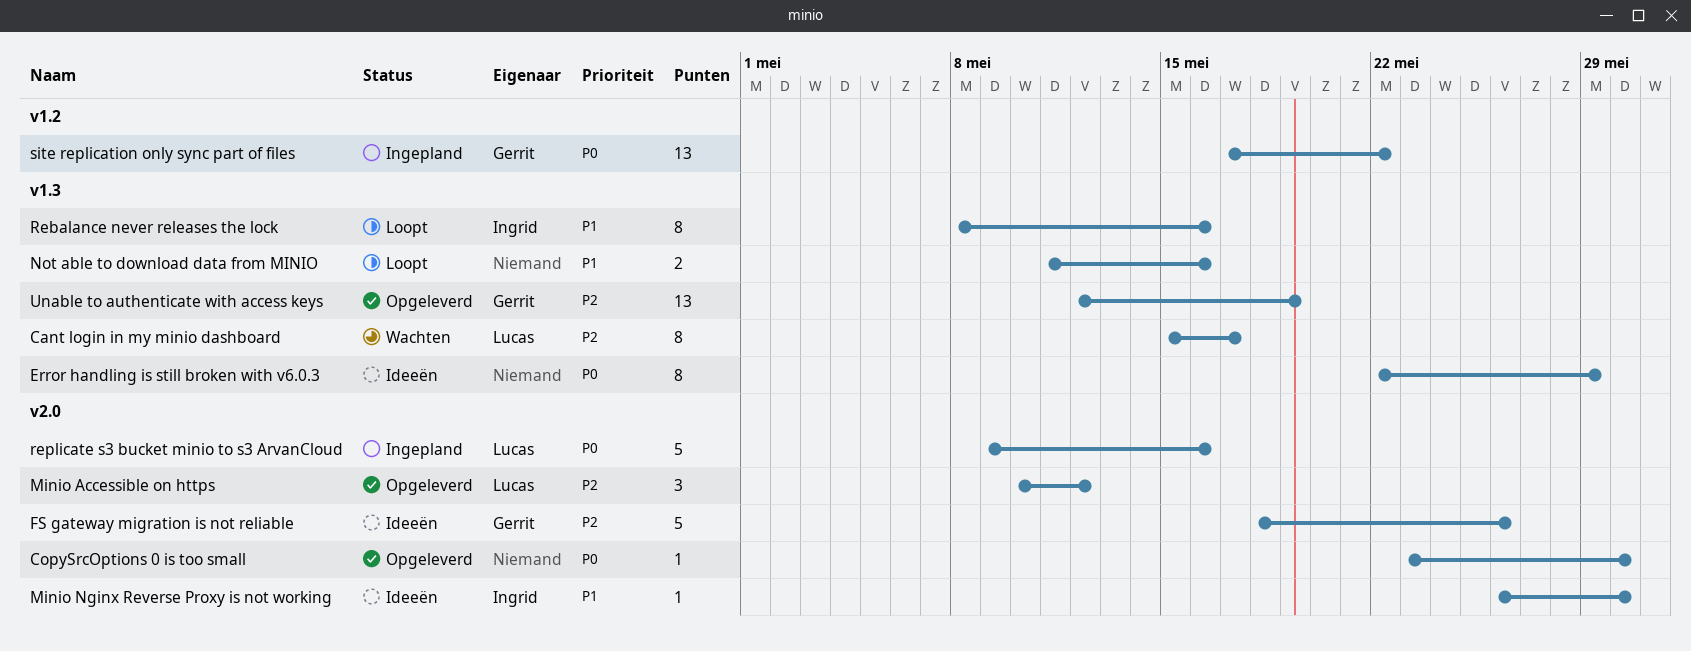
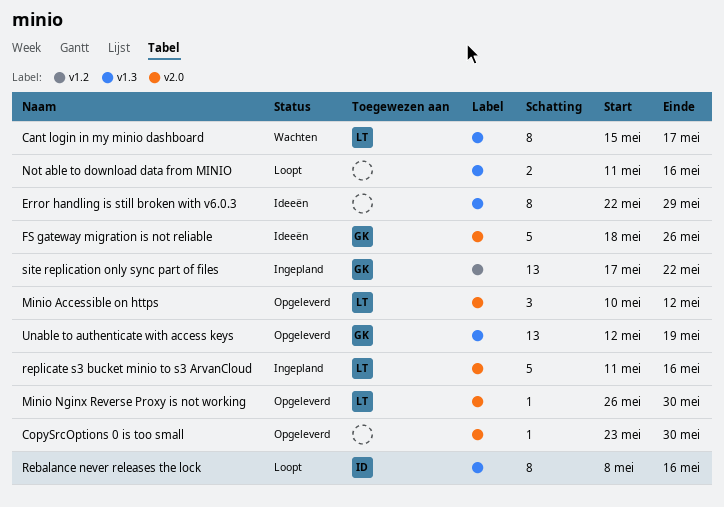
Minio Nginx Reverse Proxy is not working, status: Ideeën -> Opgeleverd
Minio Nginx Reverse Proxy is not working, owner: Ingrid -> Lucas
replicate s3 bucket minio to s3 ArvanCloud, start: May 9 -> May 11

